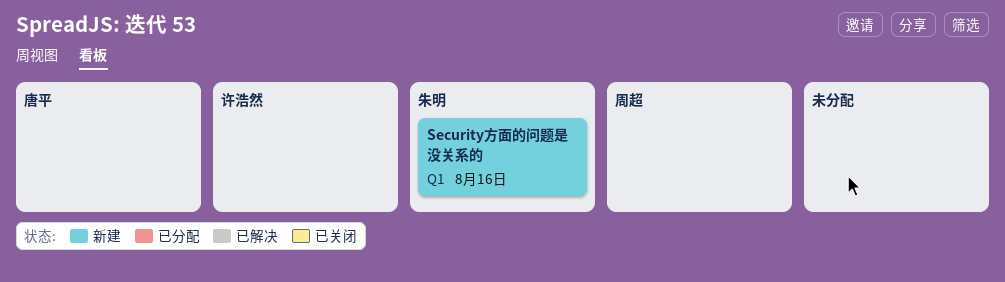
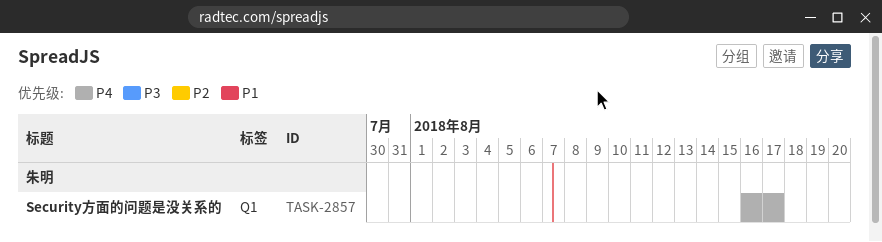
Security方面的问题是没关系的, due: Aug 16 -> Aug 17

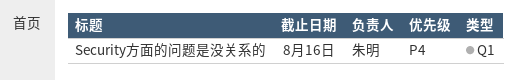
Security方面的问题是没关系的, due: Aug 17 -> Aug 16

